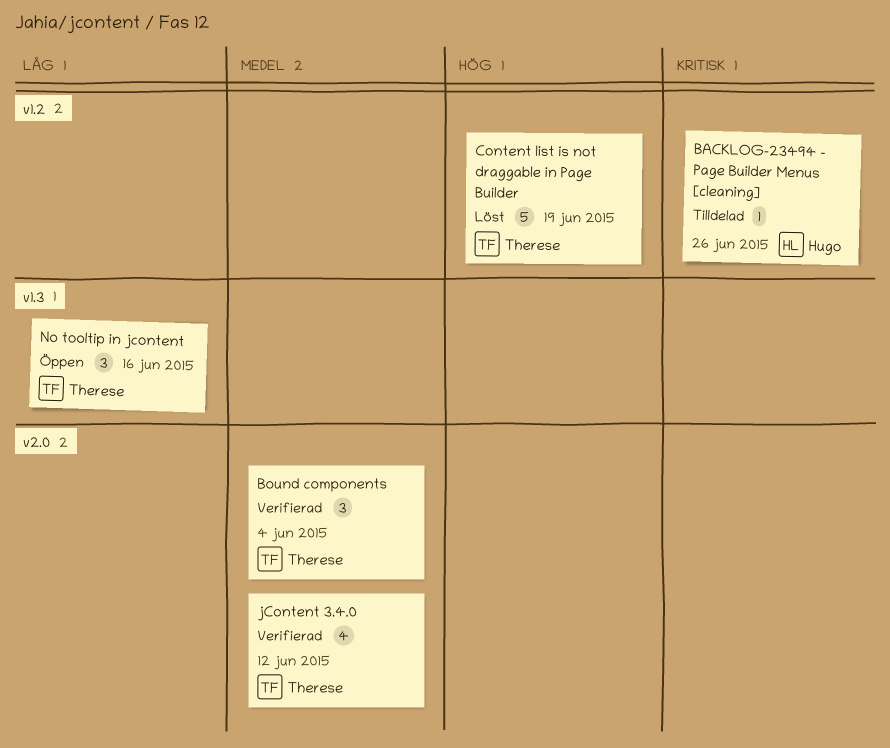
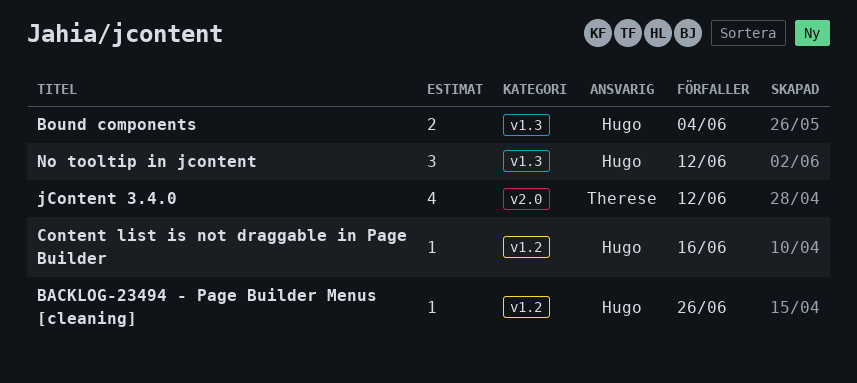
Bound components, owner: Therese -> Hugo
Bound components, label: v2.0 -> v1.3
Bound components, estimate: 3 -> 2
Content list is not draggable in Page Builder, owner: Therese -> Hugo
Content list is not draggable in Page Builder, estimate: 5 -> 1
Content list is not draggable in Page Builder, due: Jun 19 -> Jun 16
No tooltip in jcontent, owner: Therese -> Hugo
No tooltip in jcontent, due: Jun 16 -> Jun 12

